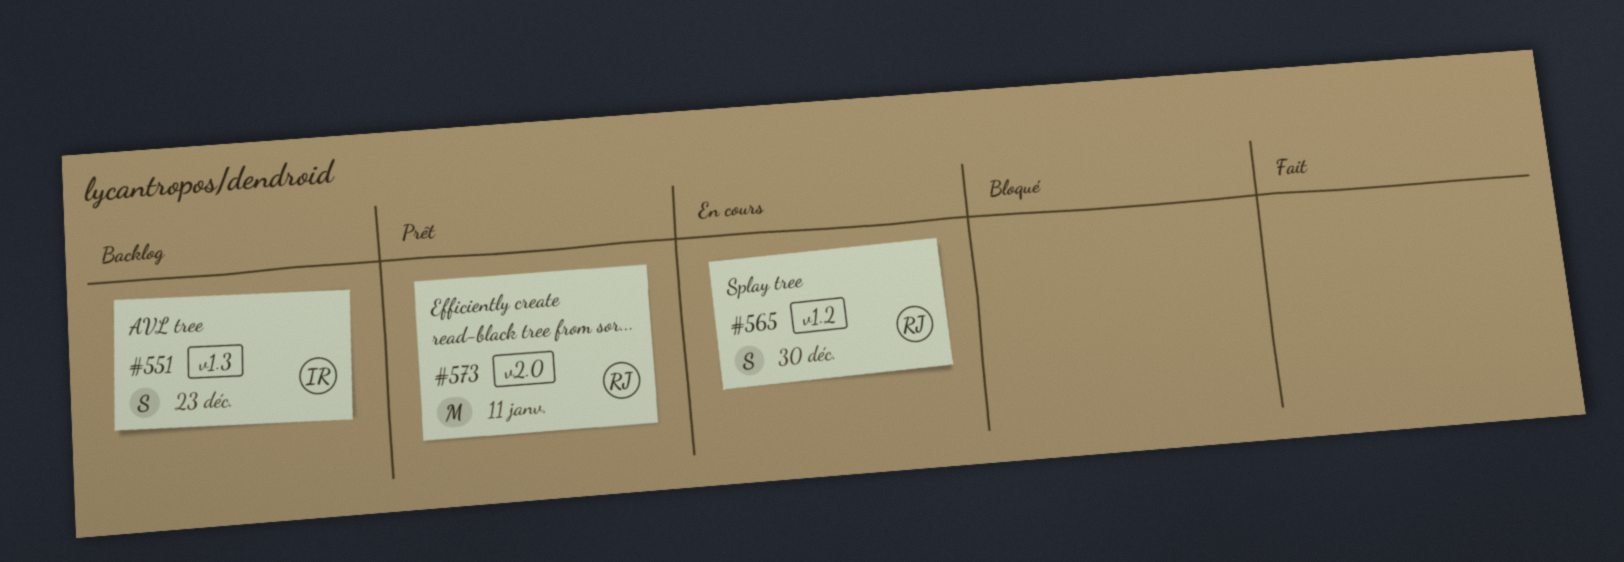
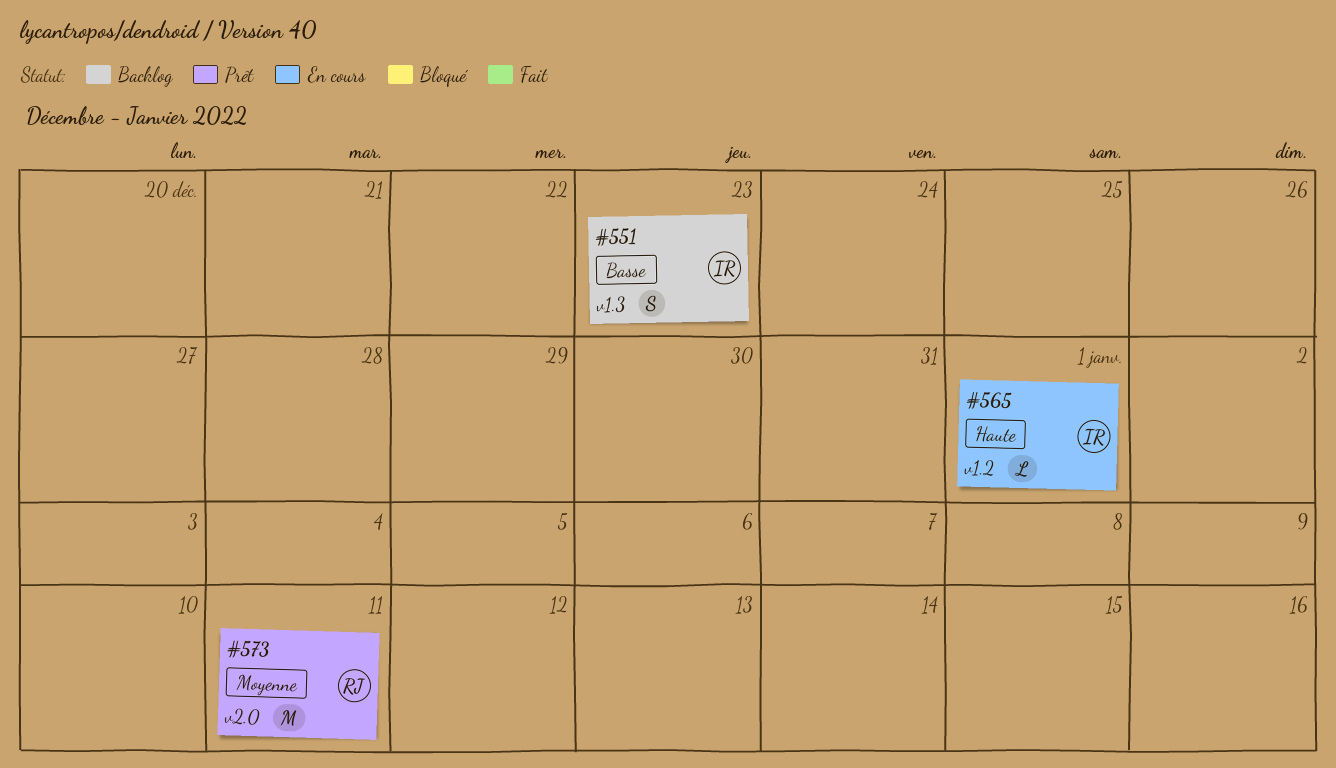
#565, owner: RJ -> IR
#565, estimate: S -> L
#565, due: Dec 30 -> Jan 1

